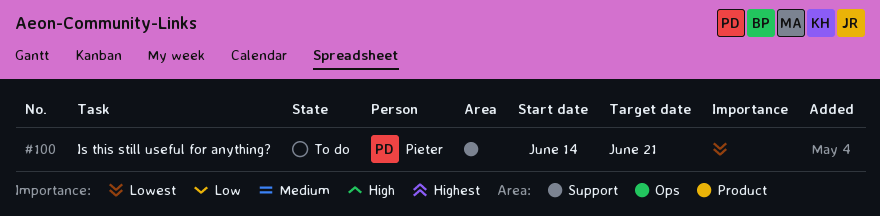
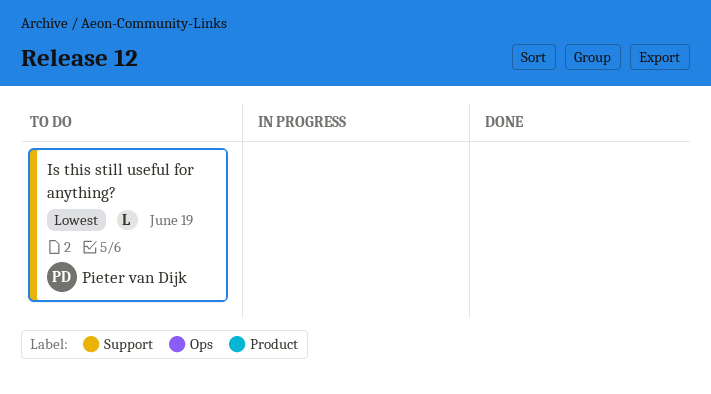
Is this still useful for anything?, due: Jun 21 -> Jun 19

